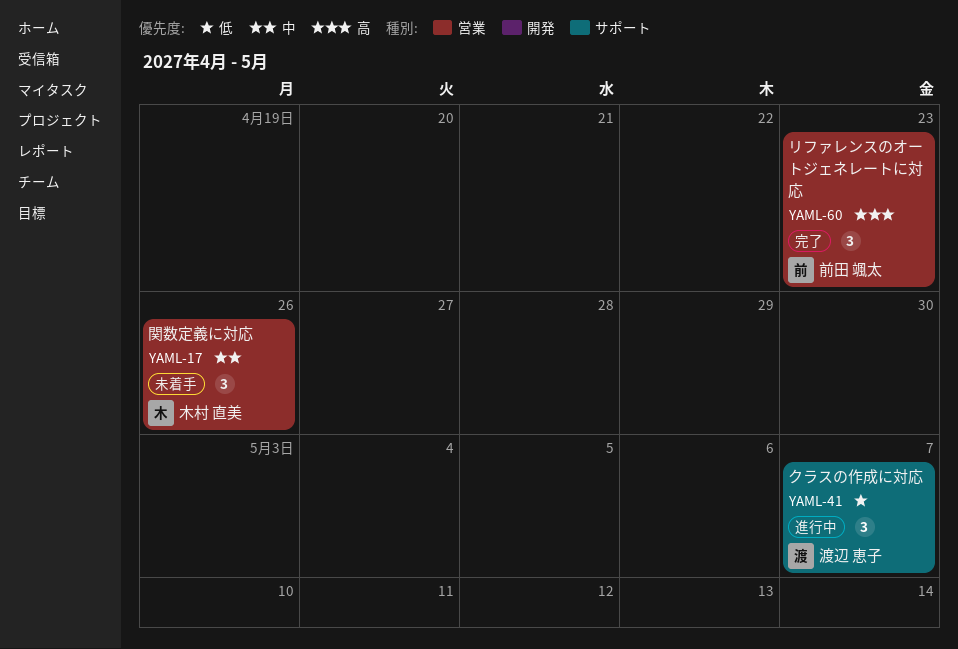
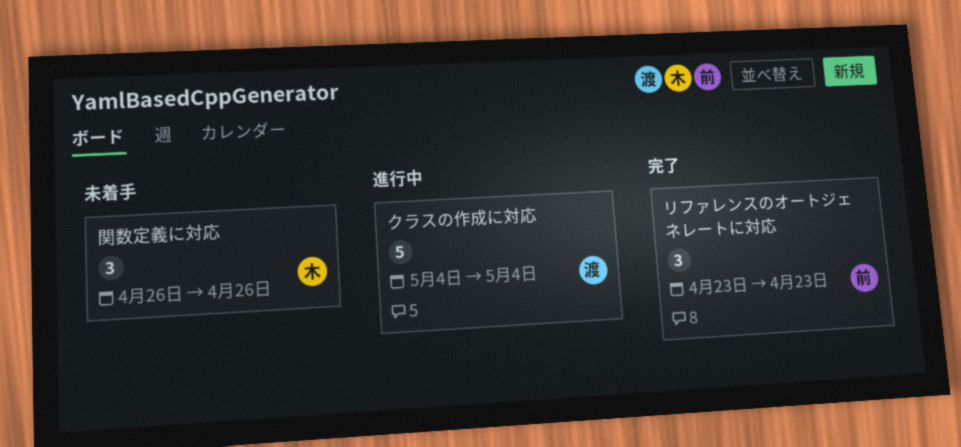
クラスの作成に対応, estimate: 3 -> 5
クラスの作成に対応, due: May 7 -> May 4

